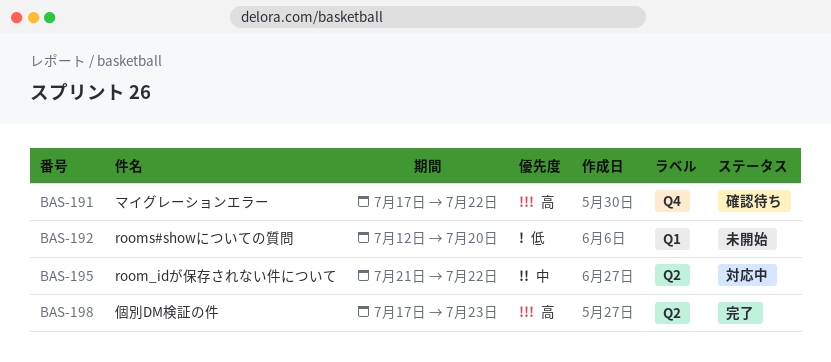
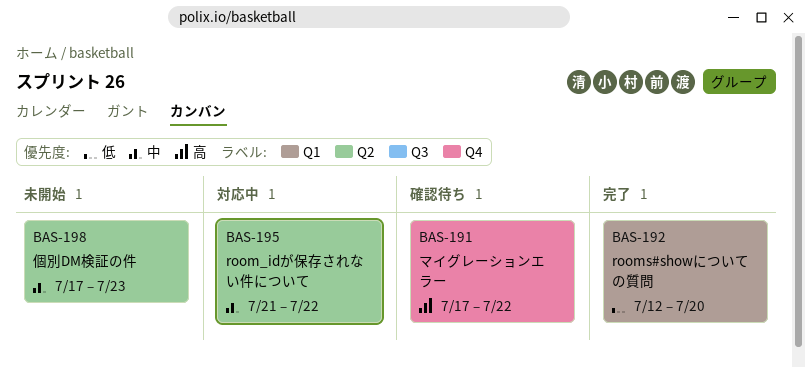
BAS-192, status: 未開始 -> 完了
BAS-198, status: 完了 -> 未開始
BAS-198, priority: 高 -> 中

